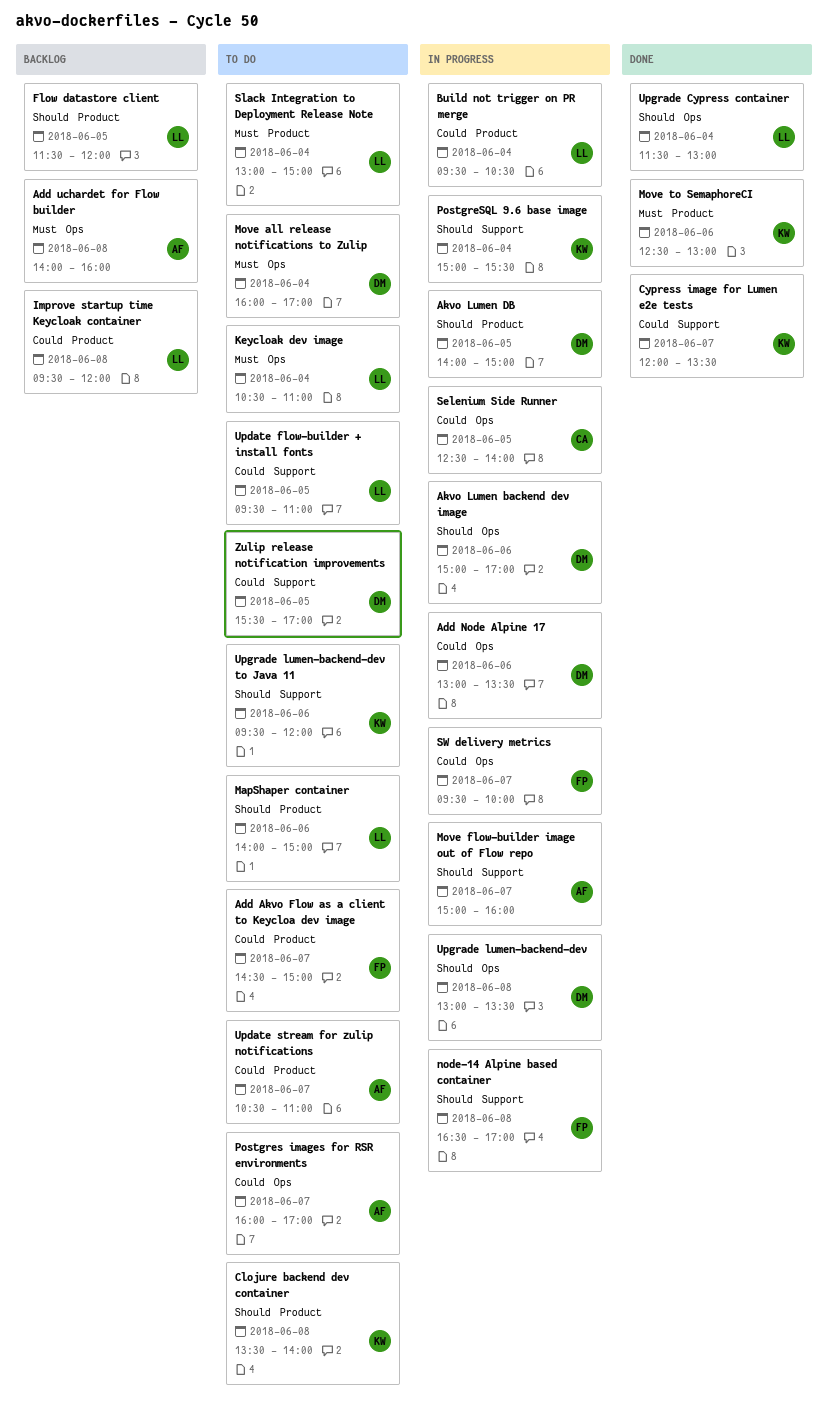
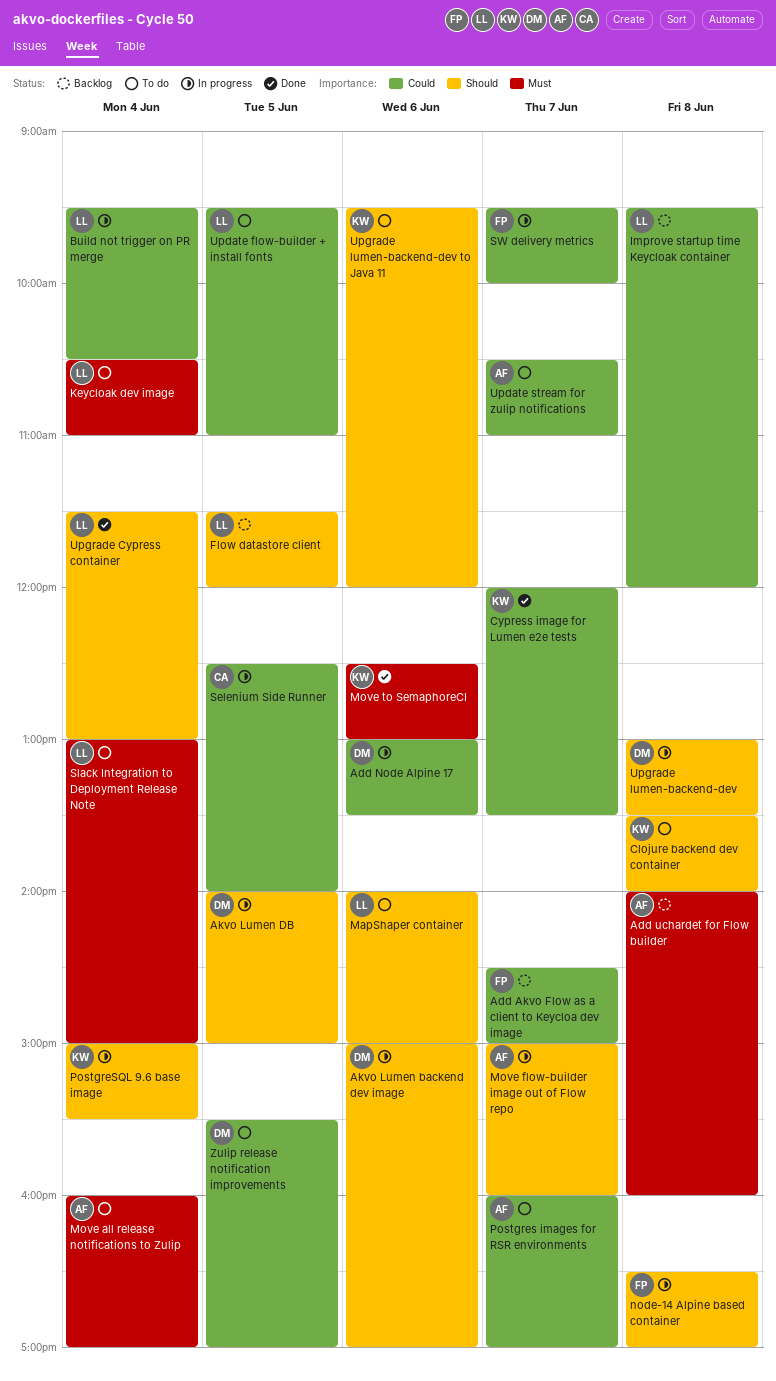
Add Akvo Flow as a client to Keycloa dev image, status: To do -> Backlog
Move all release notifications to Zulip, owner: DM -> AF

